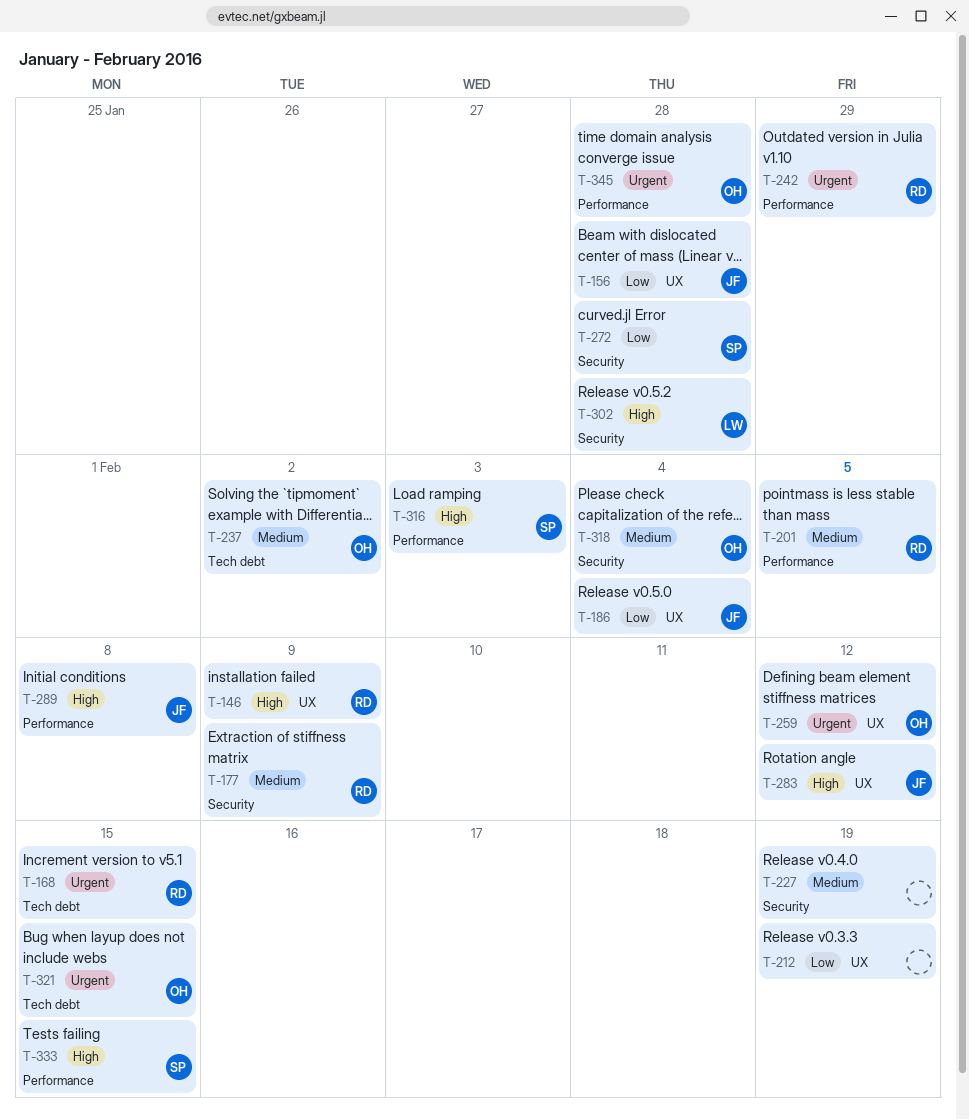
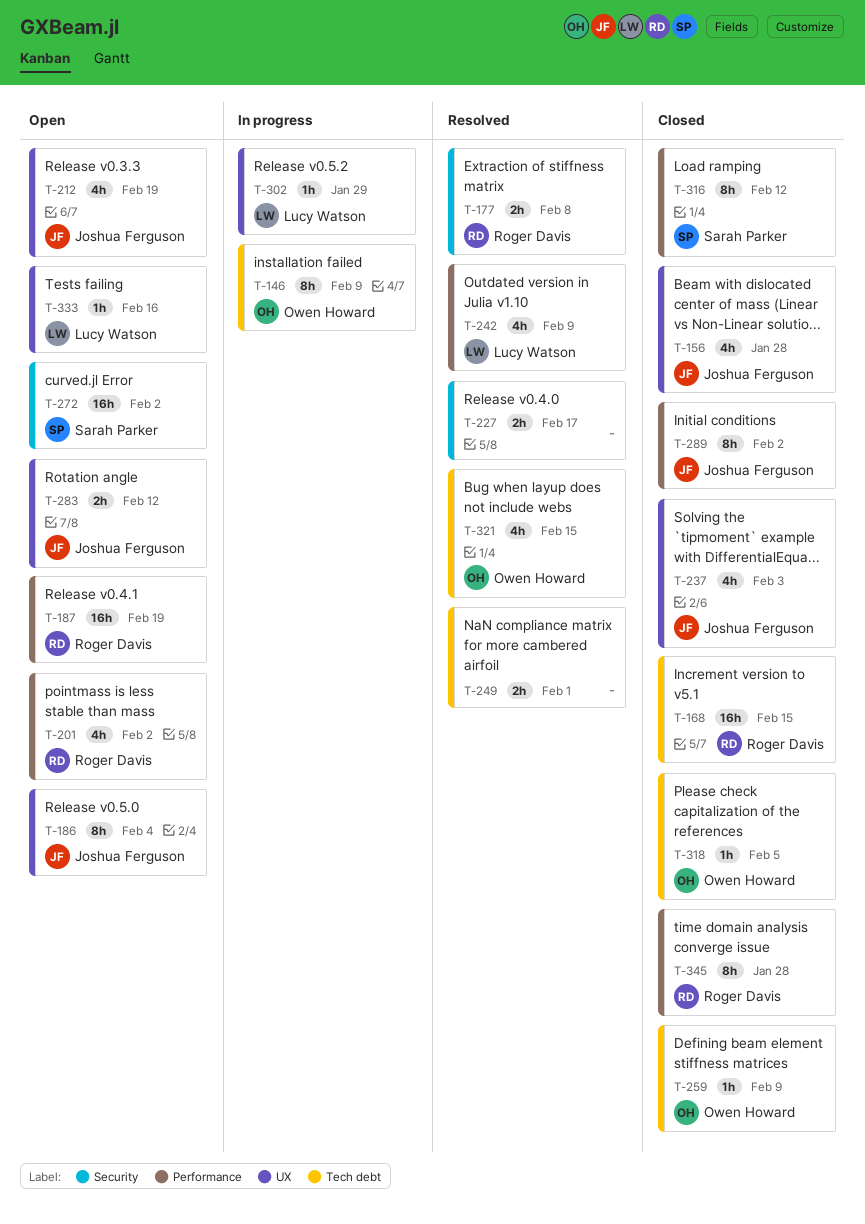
T-146, owner: Roger Davis -> Owen Howard
T-146, label: UX -> Tech debt
T-177, due: Feb 9 -> Feb 8
T-187: none -> present
T-201, due: Feb 5 -> Feb 2
T-212, owner: none -> Joshua Ferguson
T-227, due: Feb 19 -> Feb 17
T-237, owner: Owen Howard -> Joshua Ferguson
T-237, label: Tech debt -> UX
T-237, due: Feb 2 -> Feb 3
T-242, owner: Roger Davis -> Lucy Watson
T-242, due: Jan 29 -> Feb 9
T-249: none -> present
T-259, label: UX -> Tech debt
T-259, due: Feb 12 -> Feb 9
T-272, due: Jan 28 -> Feb 2
T-289, due: Feb 8 -> Feb 2
T-302, label: Security -> UX
T-302, due: Jan 28 -> Jan 29
T-316, due: Feb 3 -> Feb 12
T-318, label: Security -> Tech debt
T-318, due: Feb 4 -> Feb 5
T-333, owner: Sarah Parker -> Lucy Watson
T-333, label: Performance -> UX
T-333, due: Feb 15 -> Feb 16
T-345, owner: Owen Howard -> Roger Davis

